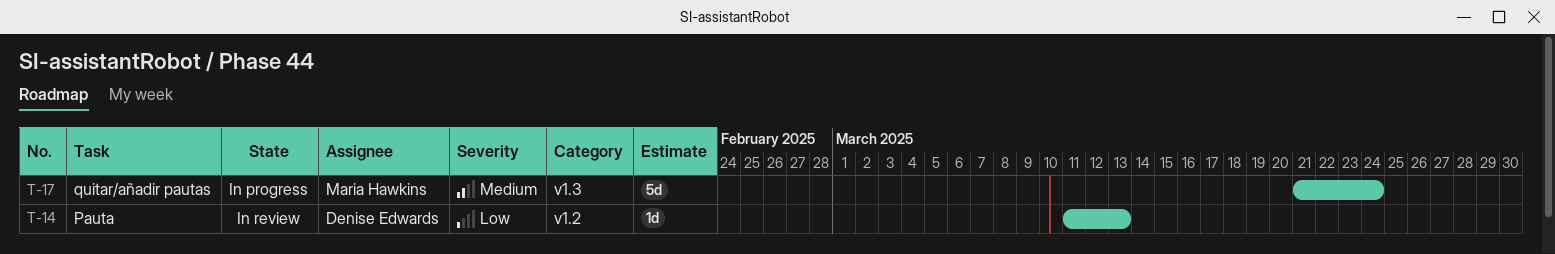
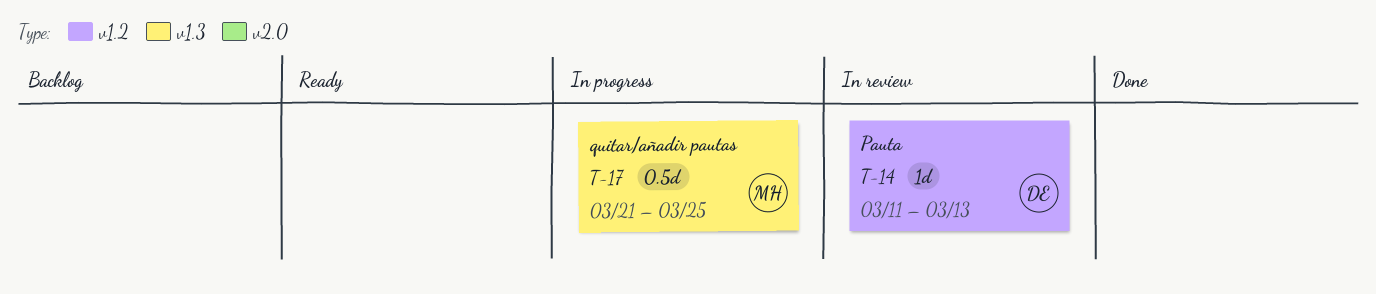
T-17, estimate: 5d -> 0.5d
T-17, due: Mar 24 -> Mar 25

